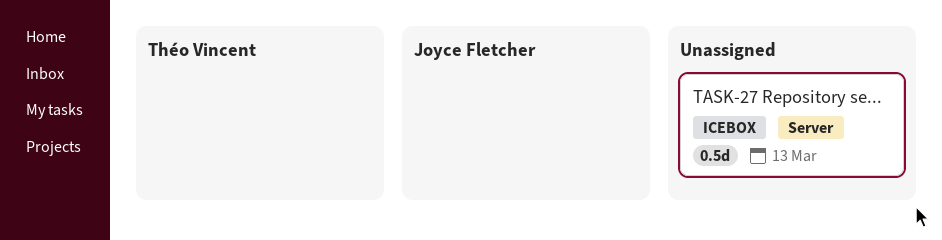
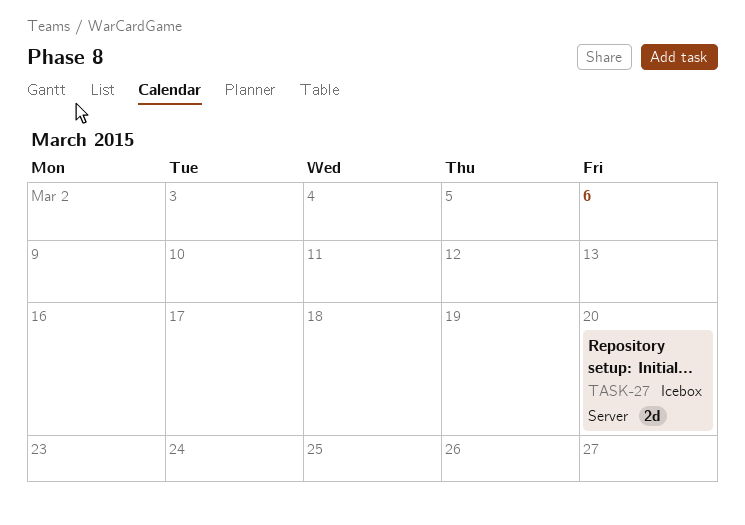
TASK-27, estimate: 0.5d -> 2d
TASK-27, due: Mar 13 -> Mar 20

